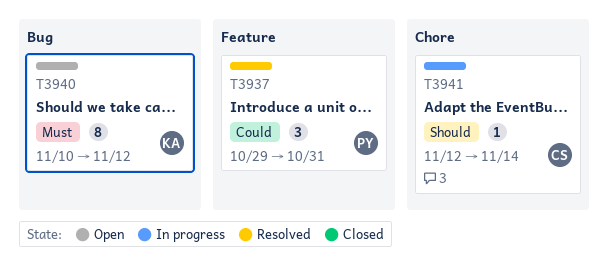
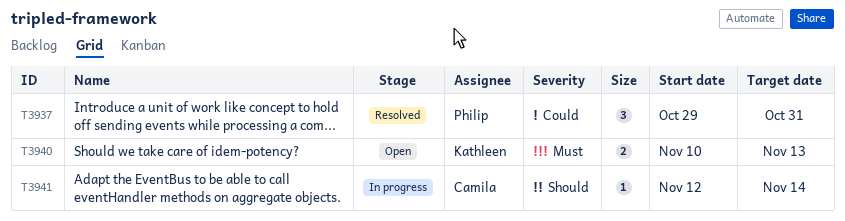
T3940, estimate: 8 -> 2
T3940, due: Nov 12 -> Nov 13

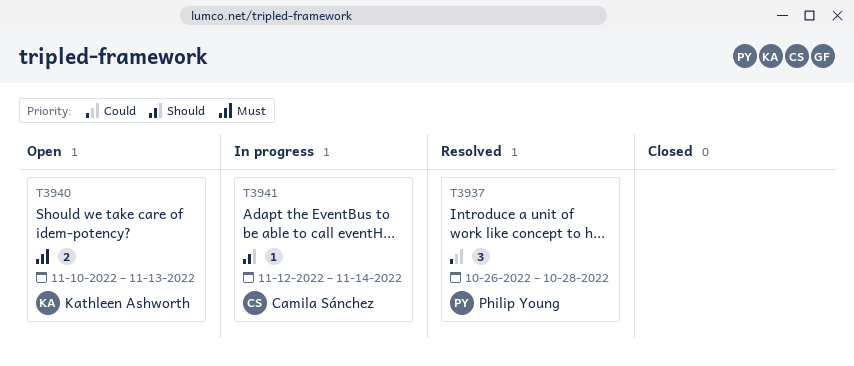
T3937, start: Oct 29 -> Oct 26
T3937, due: Oct 31 -> Oct 28

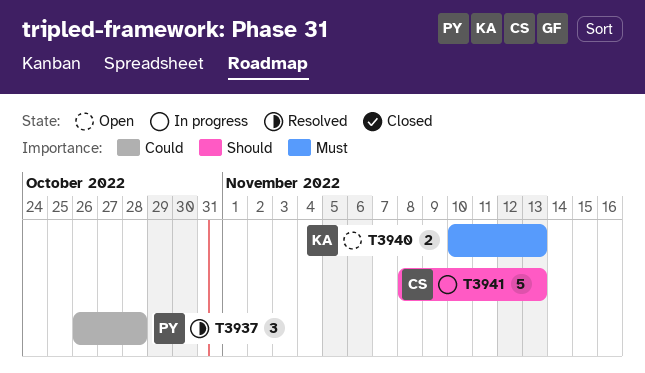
T3941, estimate: 1 -> 5
T3941, start: Nov 12 -> Nov 8
T3941, due: Nov 14 -> Nov 13

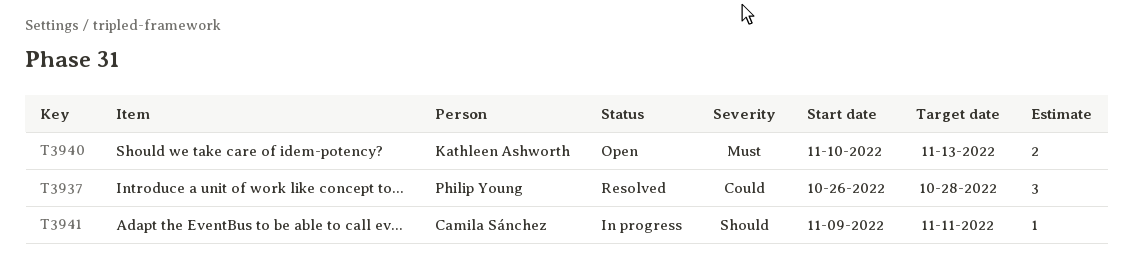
T3941, estimate: 5 -> 1
T3941, start: Nov 8 -> Nov 9
T3941, due: Nov 13 -> Nov 11

